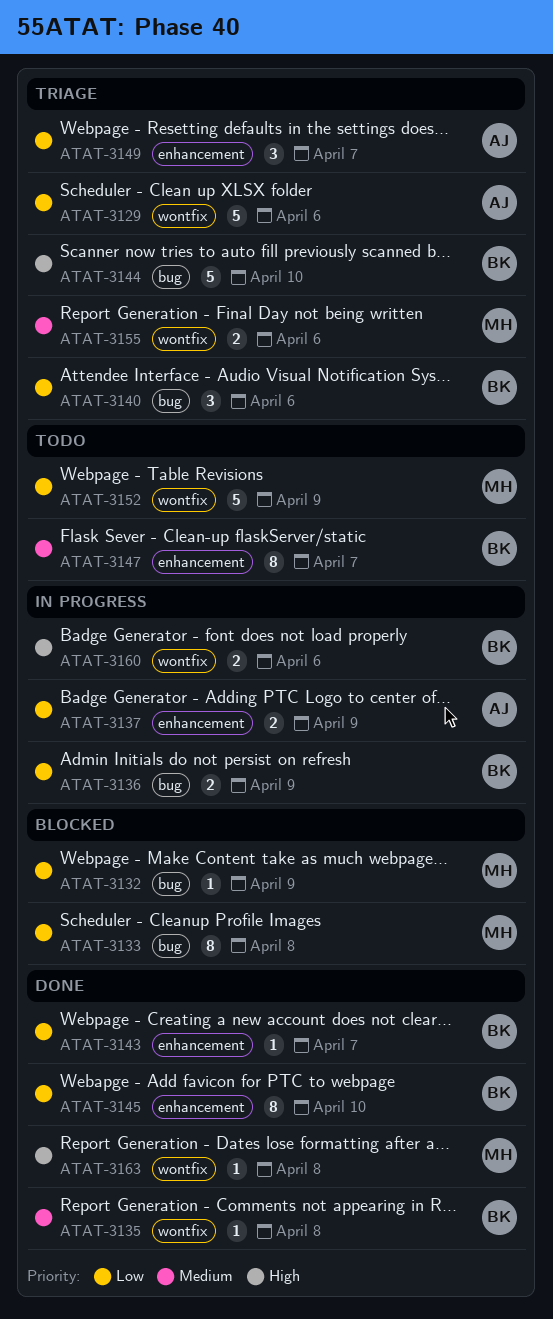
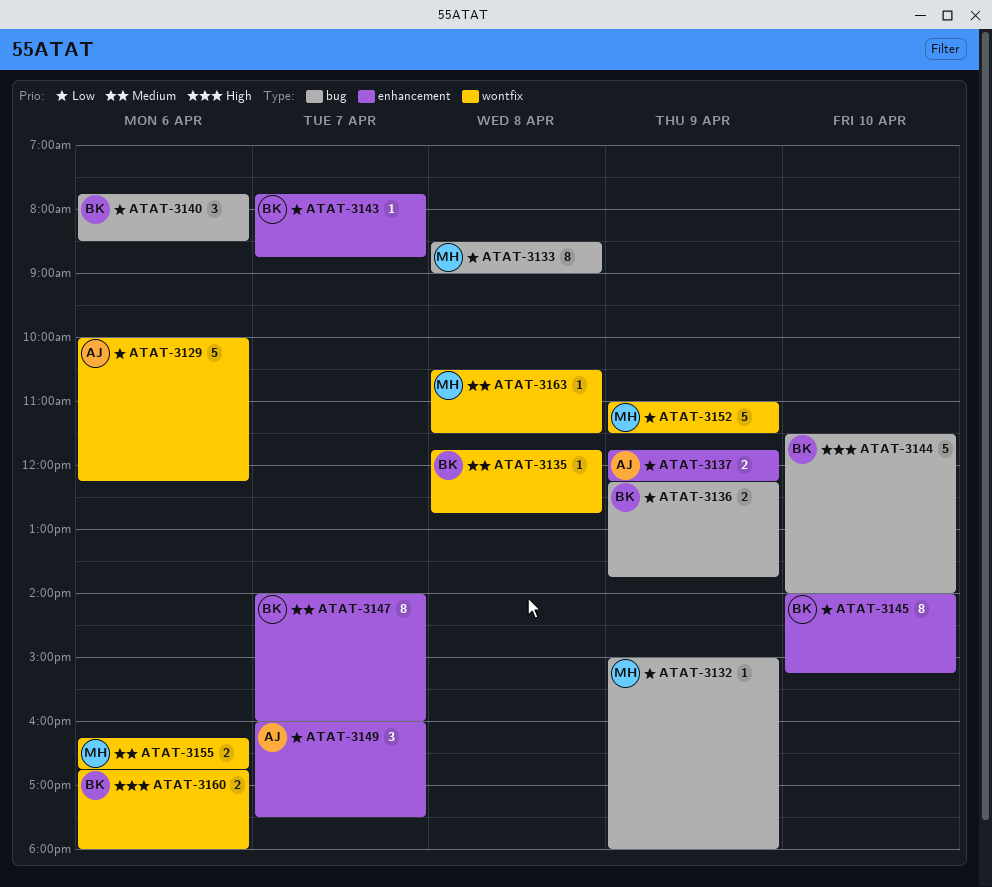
ATAT-3163, priority: High -> Medium

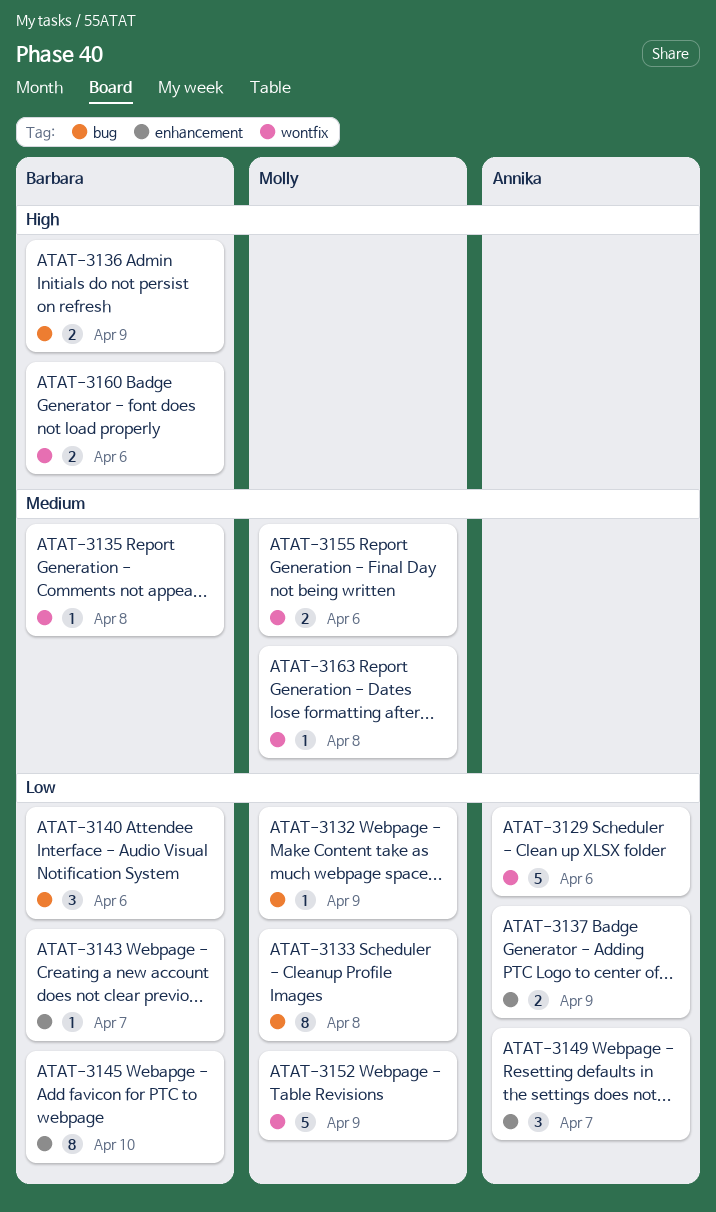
ATAT-3136, priority: Low -> High
ATAT-3144: present -> none
ATAT-3147: present -> none

